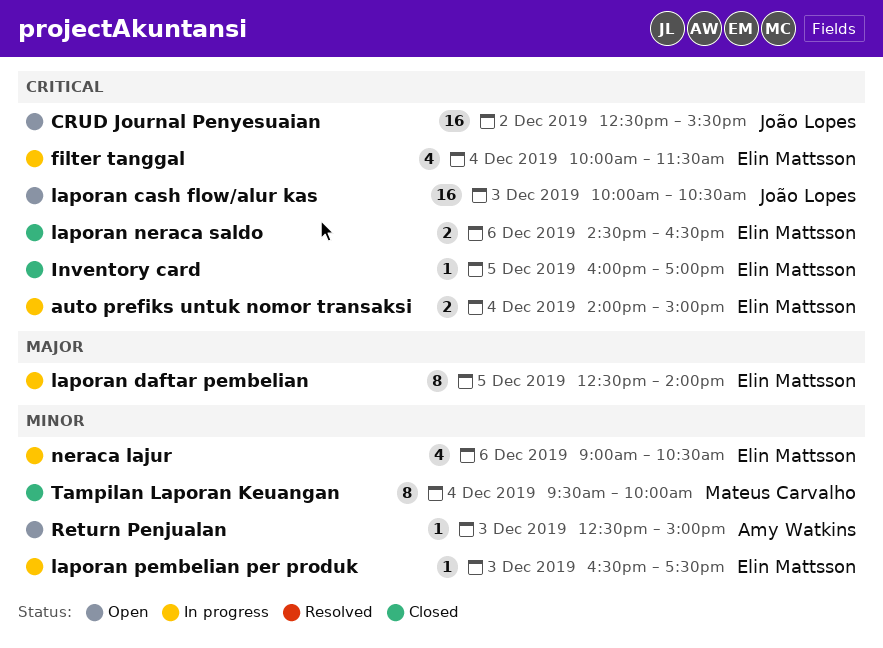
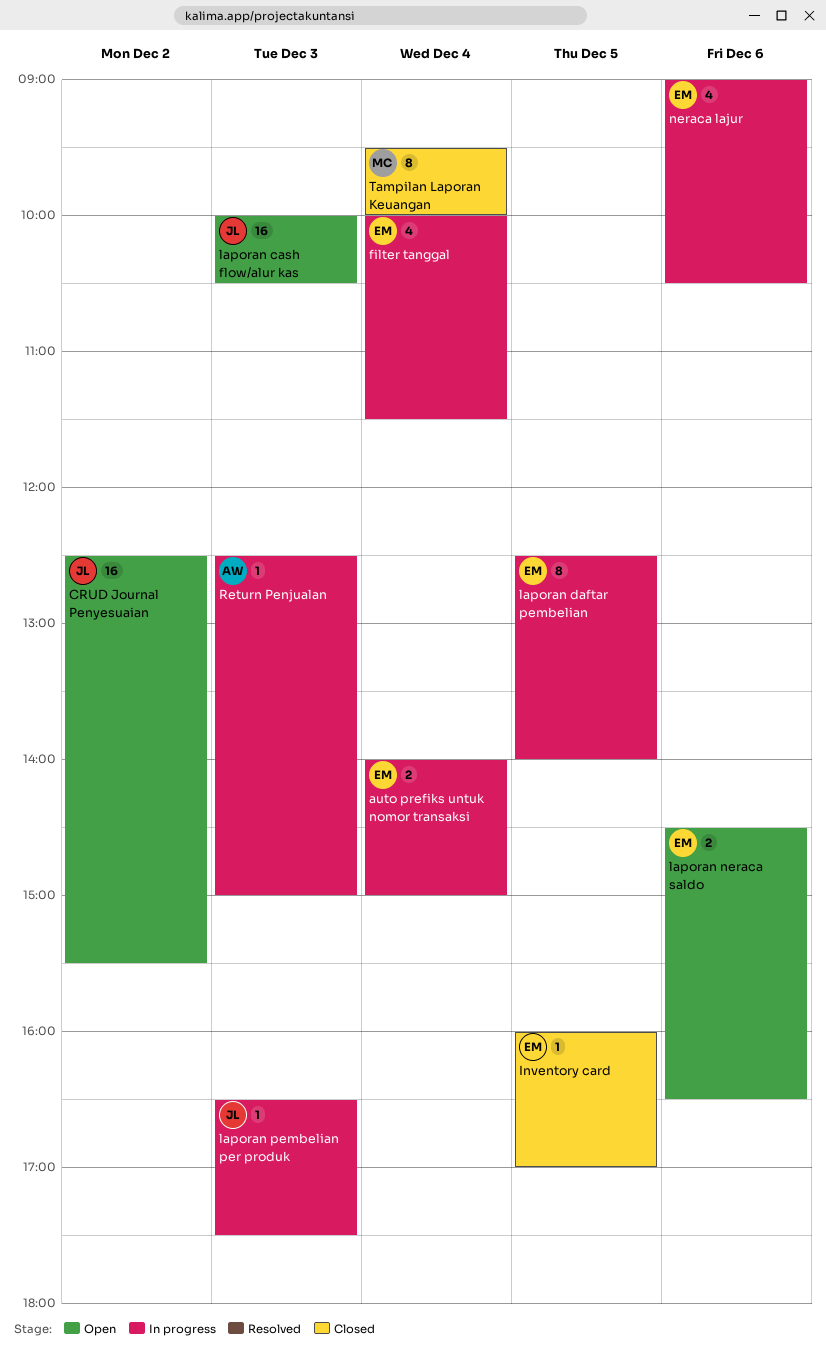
laporan neraca saldo, status: Closed -> Open
laporan pembelian per produk, owner: Elin Mattsson -> João Lopes
Return Penjualan, status: Open -> In progress

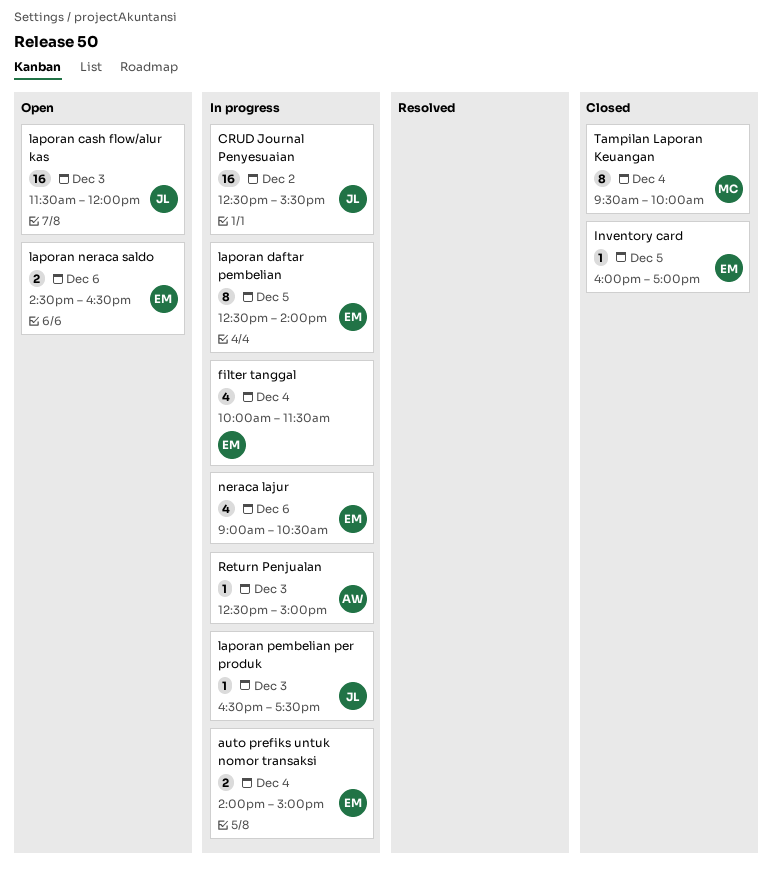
CRUD Journal Penyesuaian, status: Open -> In progress
laporan cash flow/alur kas, begins: 10:00 -> 11:30
laporan cash flow/alur kas, ends: 10:30 -> 12:00

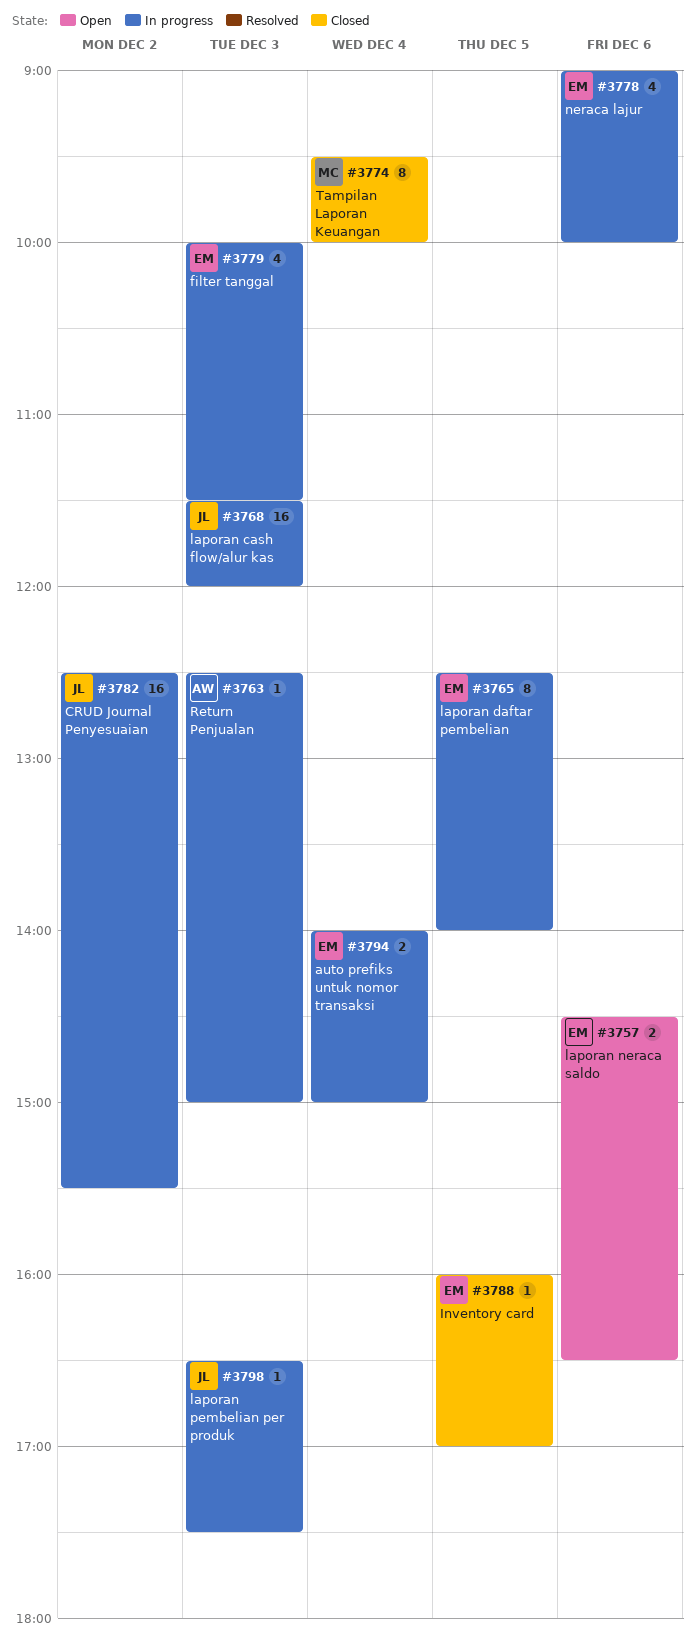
filter tanggal, day: Dec 4 -> Dec 3
laporan cash flow/alur kas, status: Open -> In progress
neraca lajur, ends: 10:30 -> 10:00

